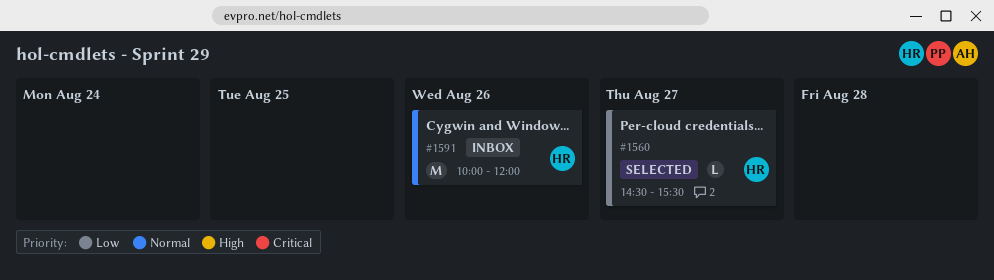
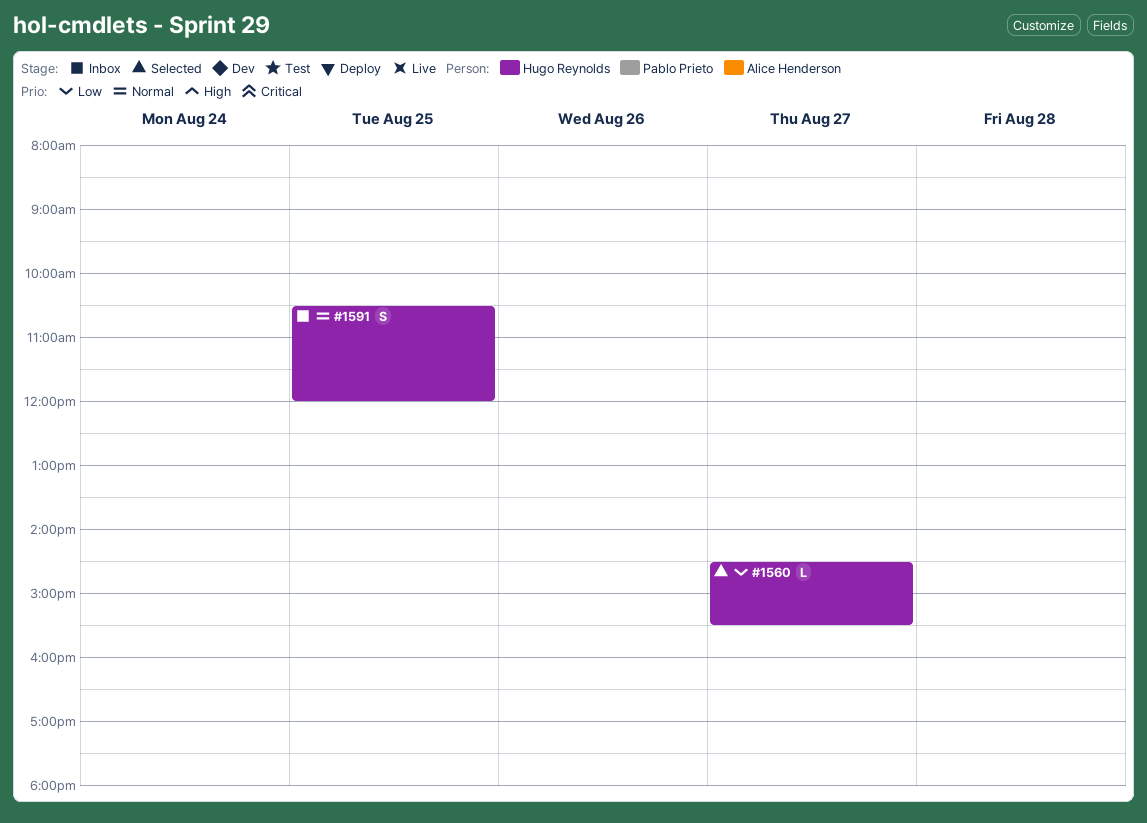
#1591, estimate: M -> S
#1591, day: Aug 26 -> Aug 25
#1591, begins: 10:00 -> 10:30

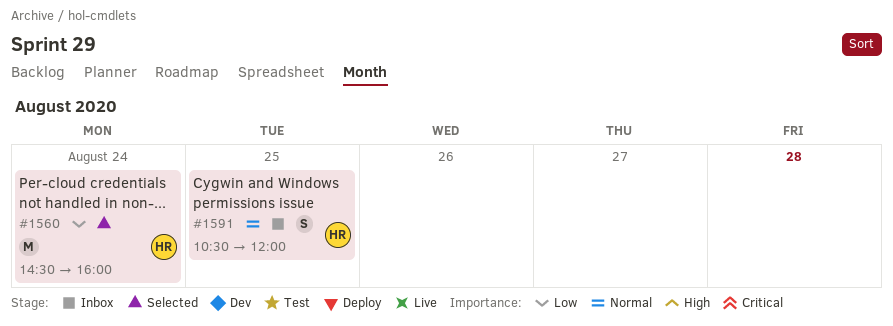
#1560, estimate: L -> M
#1560, day: Aug 27 -> Aug 24
#1560, ends: 15:30 -> 16:00

